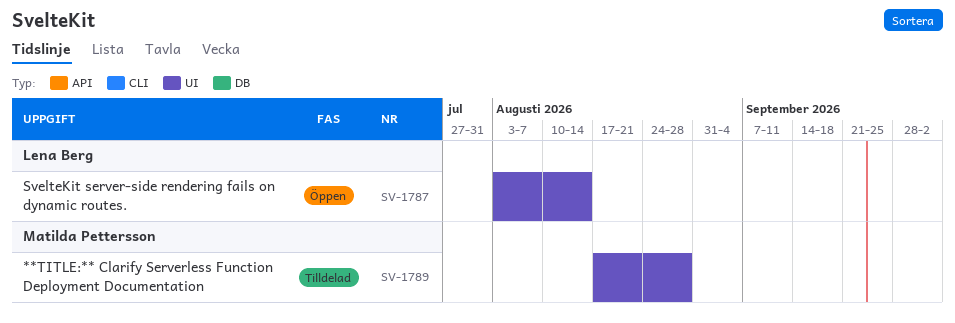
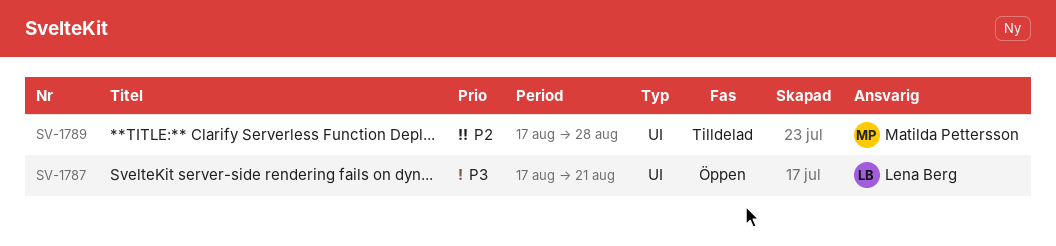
SV-1787, start: Aug 3 -> Aug 17
SV-1787, due: Aug 14 -> Aug 21

